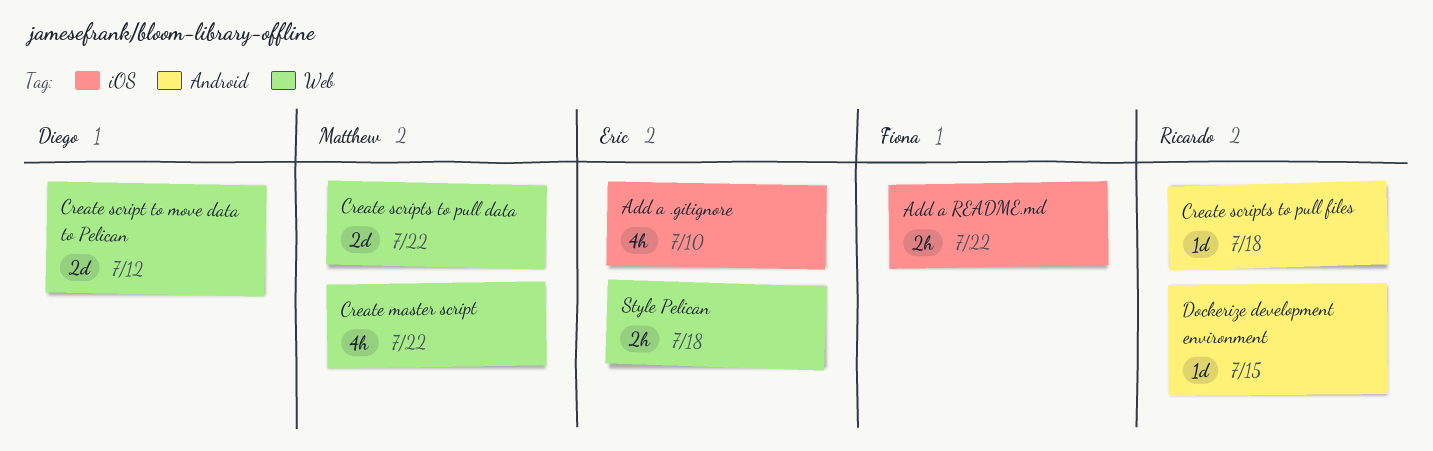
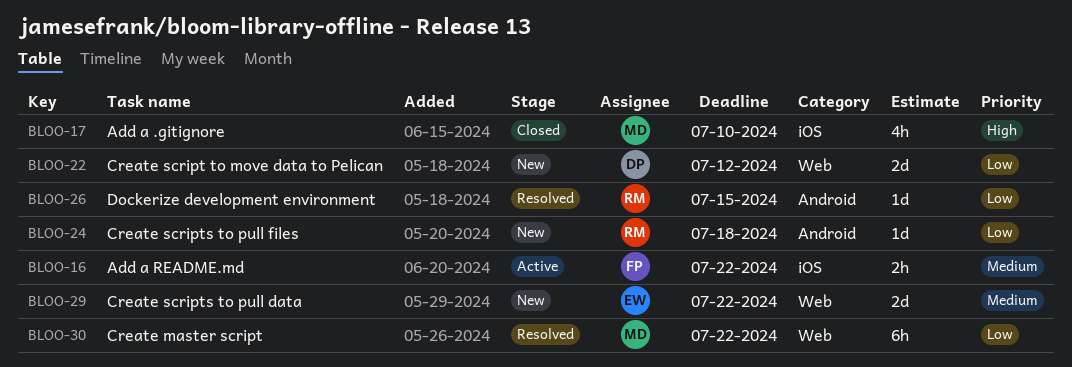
Add a .gitignore, owner: Eric -> Matthew
Create master script, estimate: 4h -> 6h
Create scripts to pull data, owner: Matthew -> Eric
Style Pelican: present -> none

